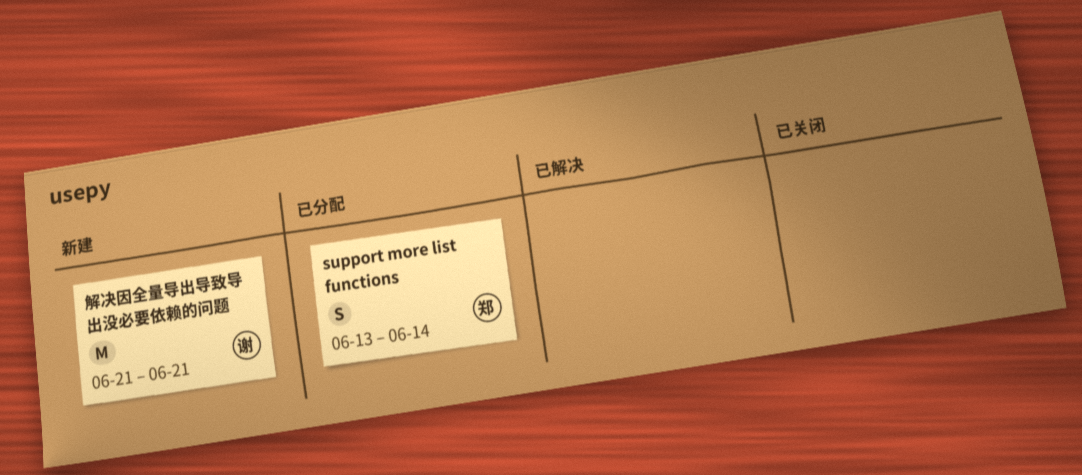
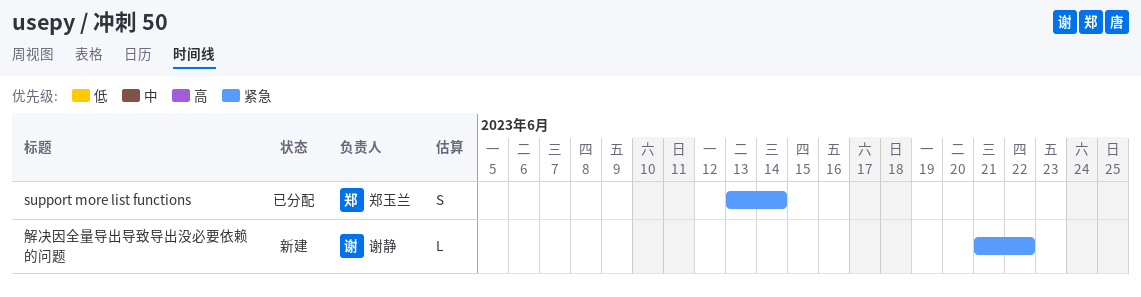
解决因全量导出导致导出没必要依赖的问题, estimate: M -> L
解决因全量导出导致导出没必要依赖的问题, due: Jun 21 -> Jun 22

